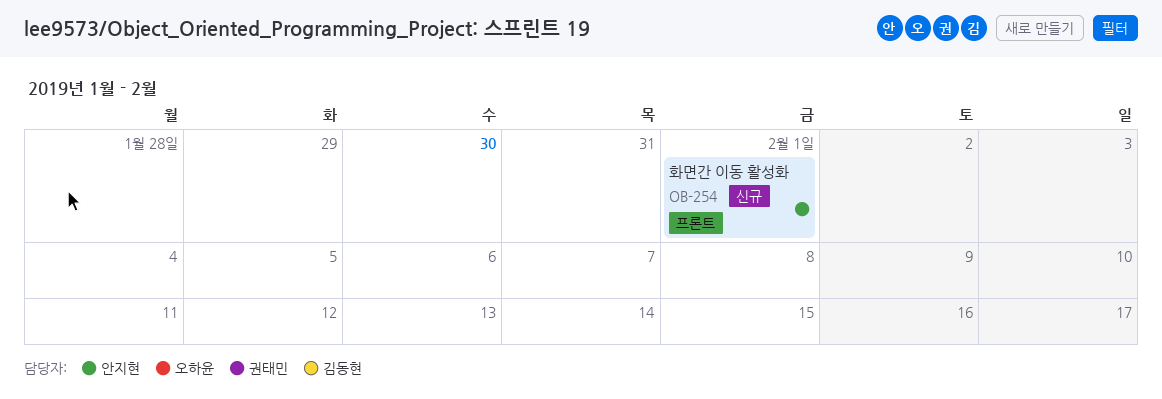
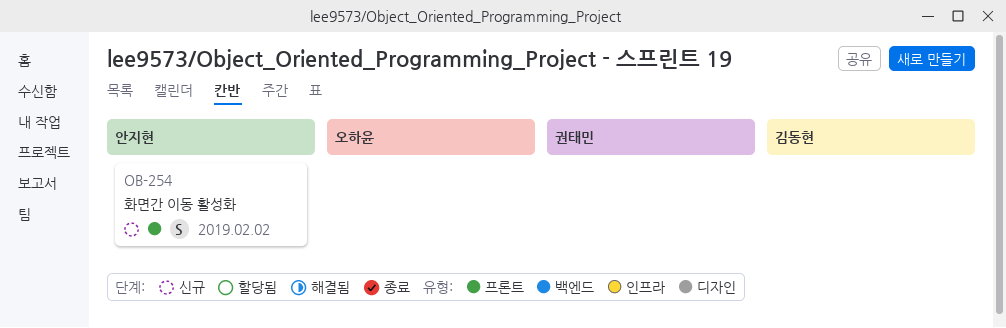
OB-254, due: Feb 1 -> Feb 2

